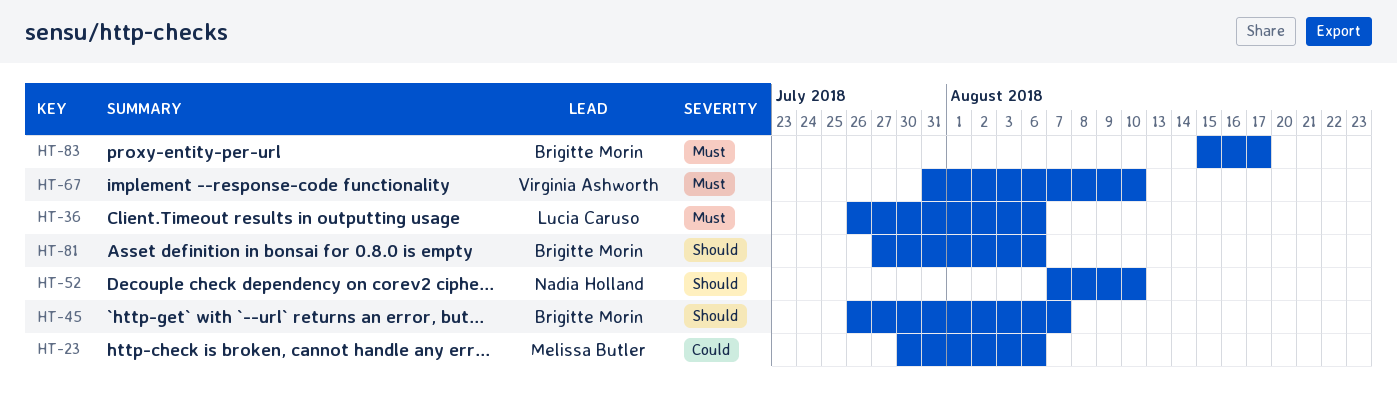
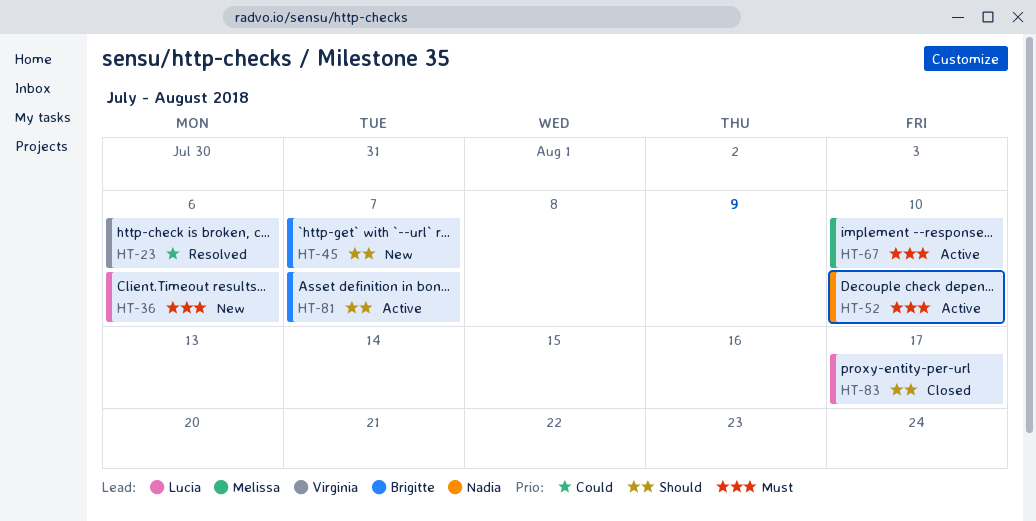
HT-23, owner: Melissa Butler -> Virginia Ashworth
HT-52, priority: Should -> Must
HT-67, owner: Virginia Ashworth -> Melissa Butler
HT-81, due: Aug 6 -> Aug 7
HT-83, owner: Brigitte Morin -> Lucia Caruso
HT-83, priority: Must -> Should

